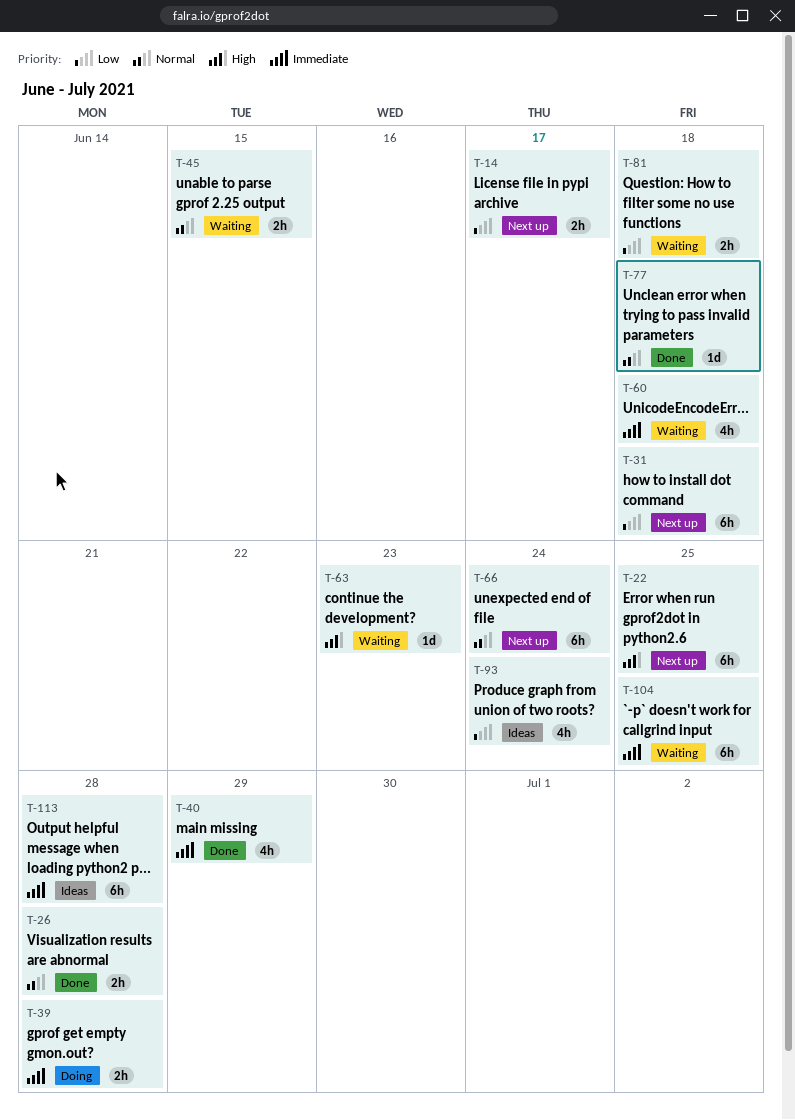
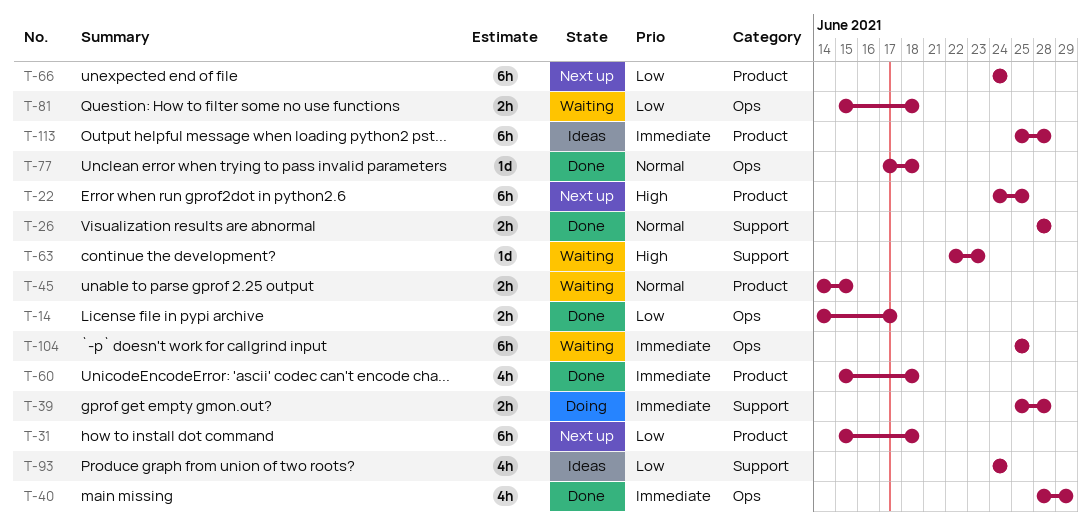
T-14, status: Next up -> Done
T-60, status: Waiting -> Done
T-66, priority: Normal -> Low

